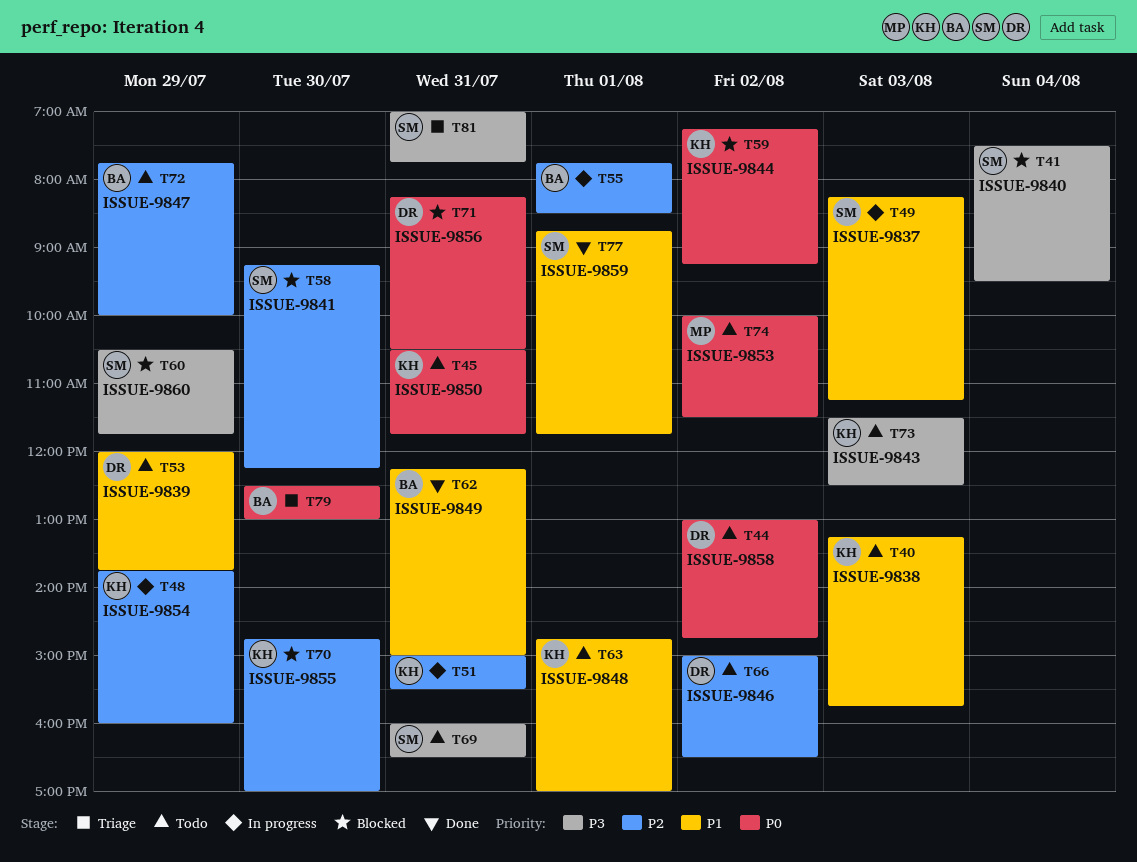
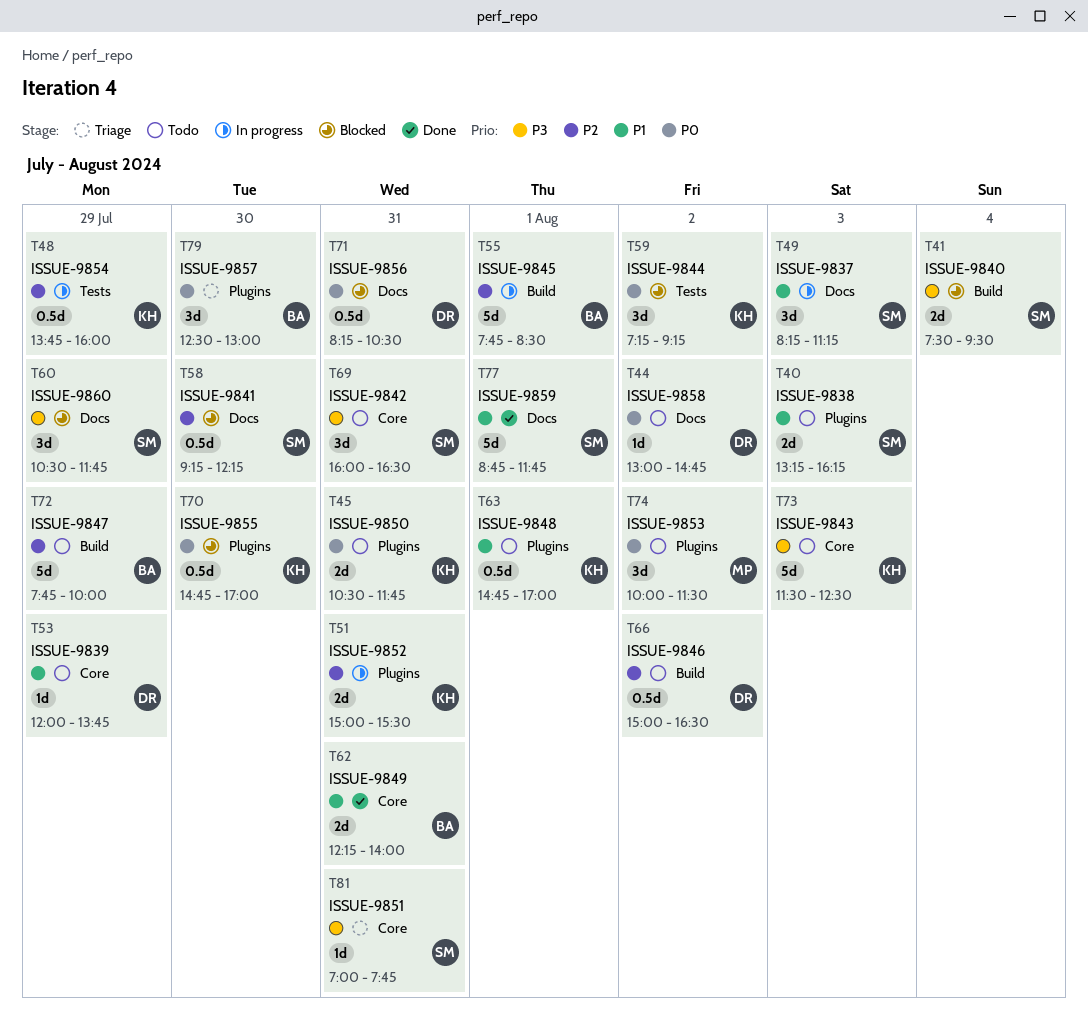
T40, owner: KH -> SM
T40, ends: 15:45 -> 16:15
T62, ends: 15:00 -> 14:00
T70, priority: P2 -> P0

